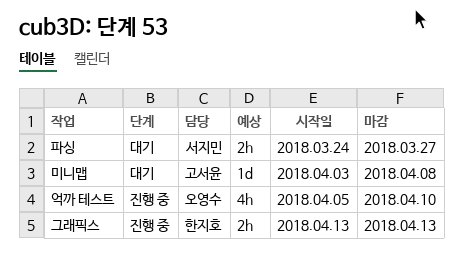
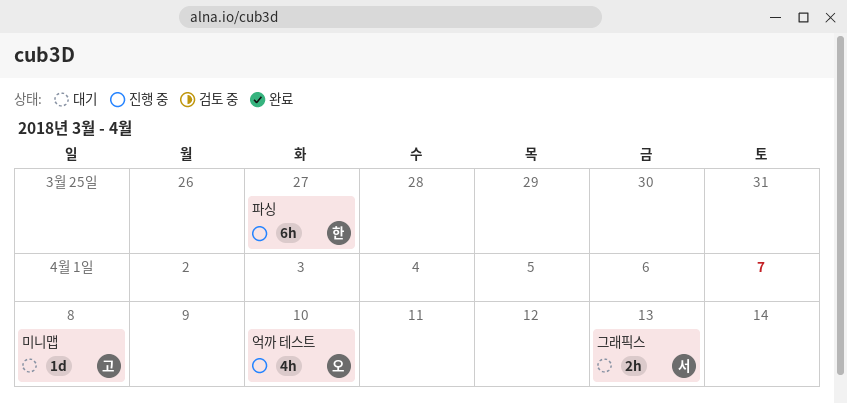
그래픽스, status: 진행 중 -> 대기
그래픽스, owner: 한지호 -> 서지민
파싱, status: 대기 -> 진행 중
파싱, owner: 서지민 -> 한지호
파싱, estimate: 2h -> 6h

